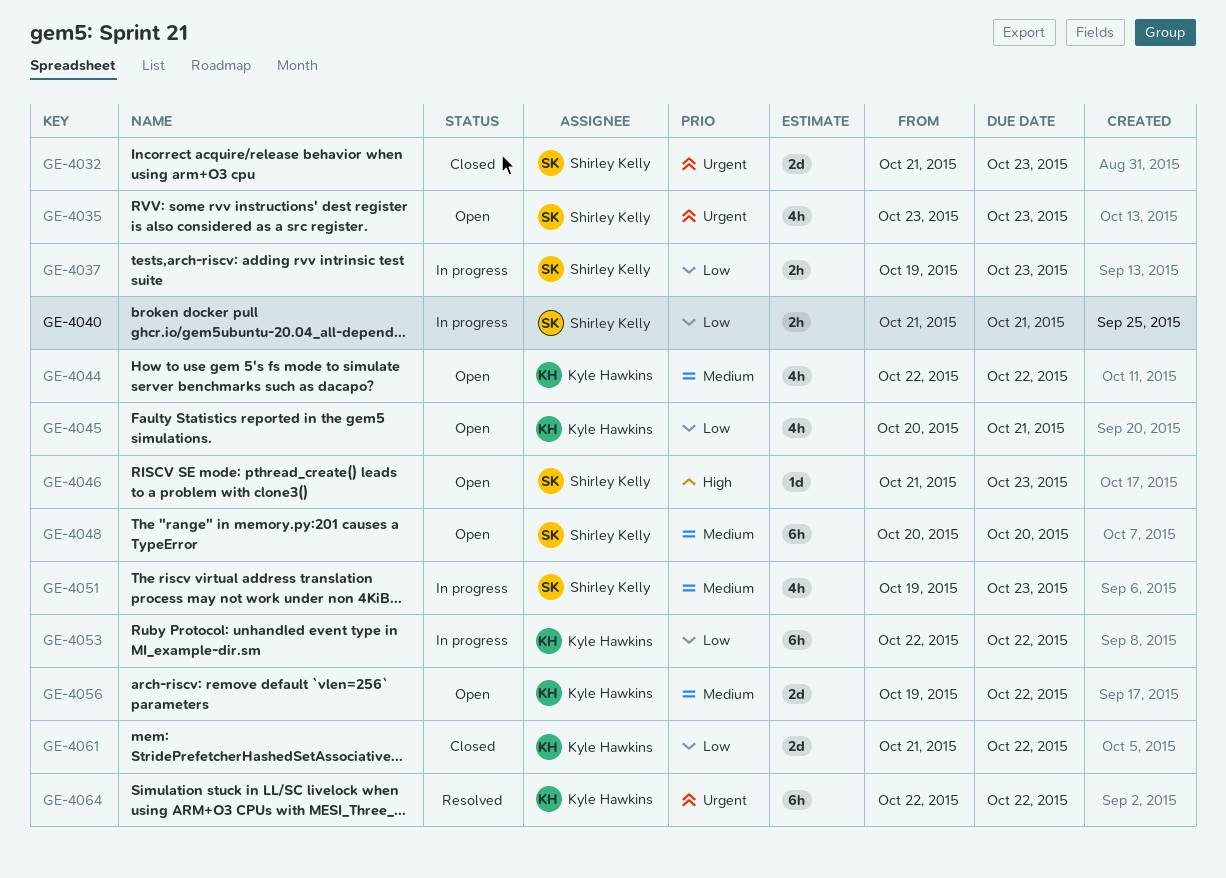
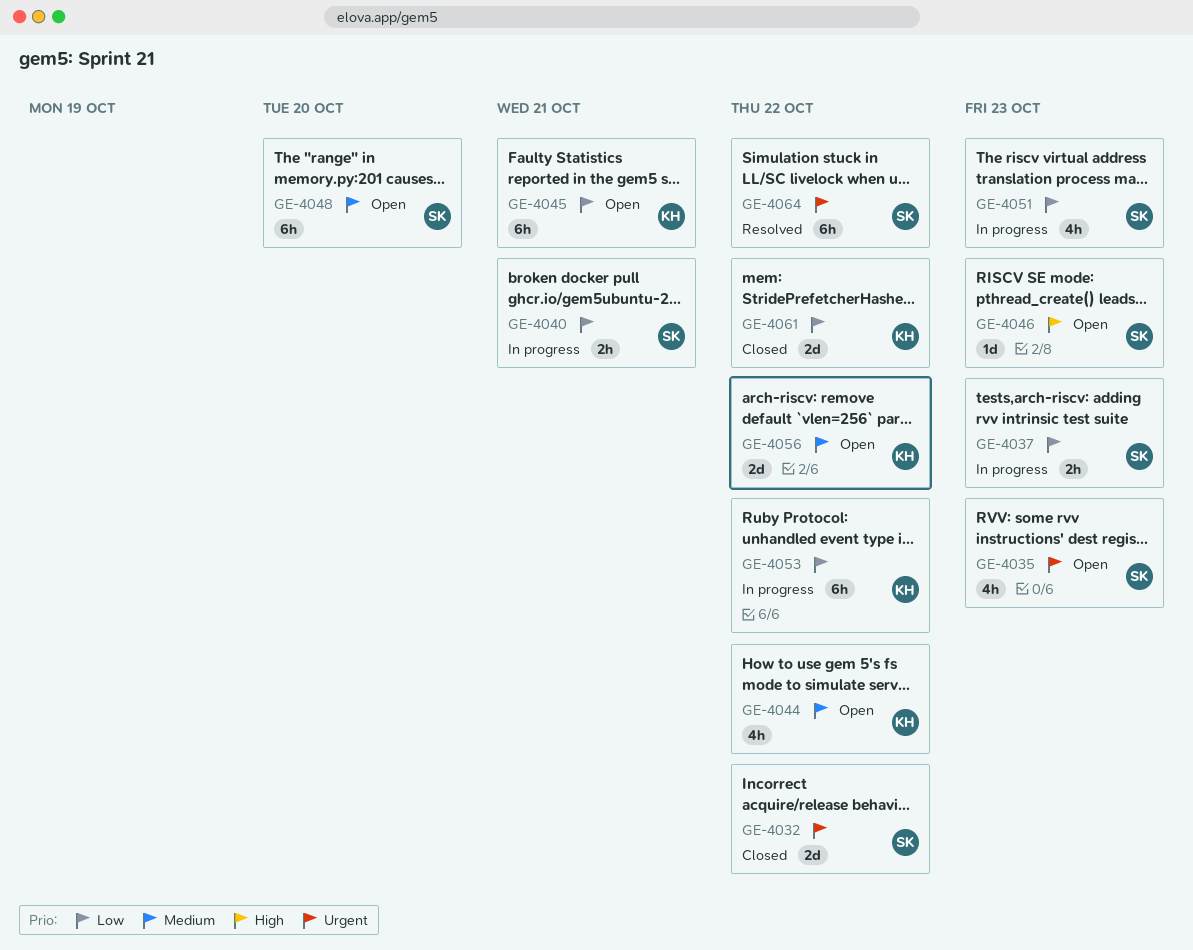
GE-4032, due: Oct 23 -> Oct 22
GE-4045, estimate: 4h -> 6h
GE-4051, priority: Medium -> Low
GE-4064, owner: Kyle Hawkins -> Shirley Kelly

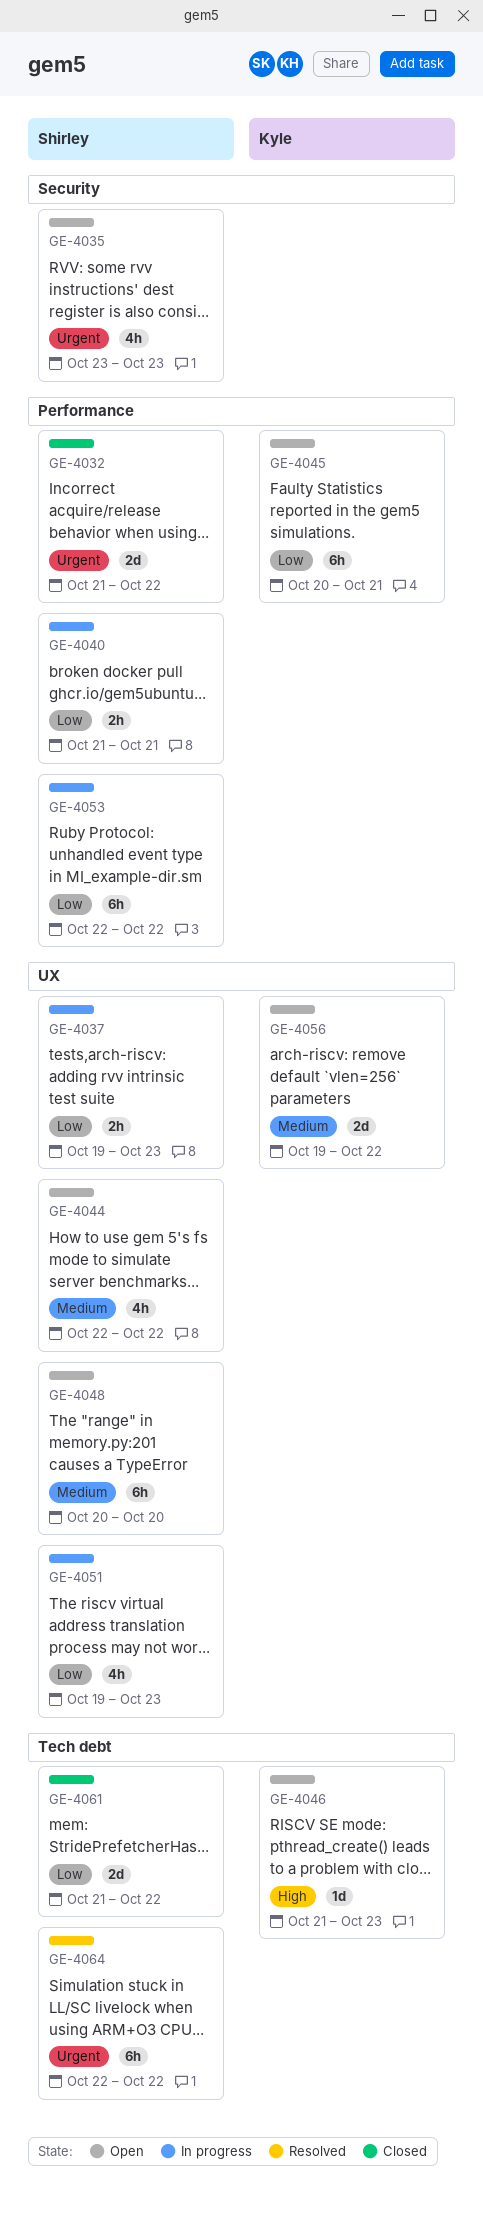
GE-4044, owner: Kyle -> Shirley
GE-4046, owner: Shirley -> Kyle
GE-4053, owner: Kyle -> Shirley
GE-4061, owner: Kyle -> Shirley

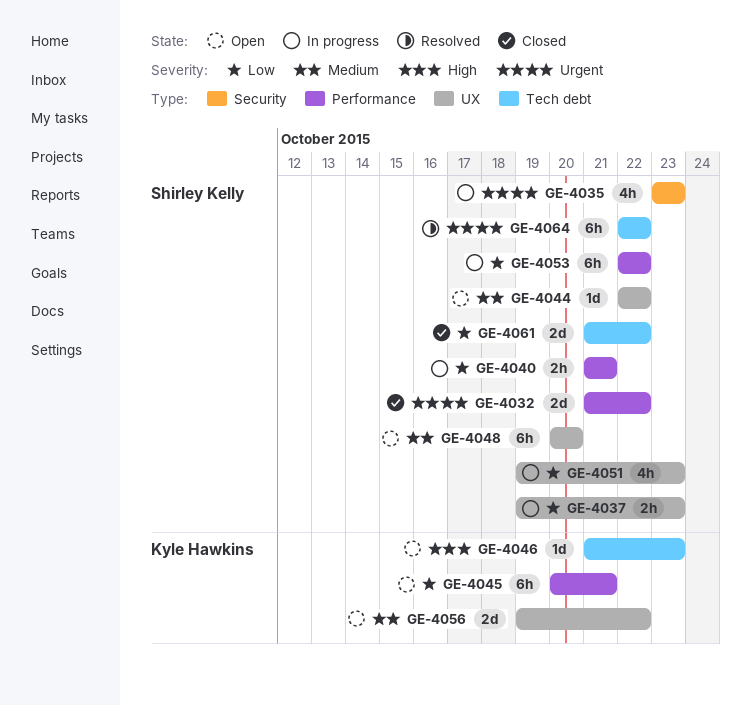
GE-4035, status: Open -> In progress
GE-4044, estimate: 4h -> 1d

